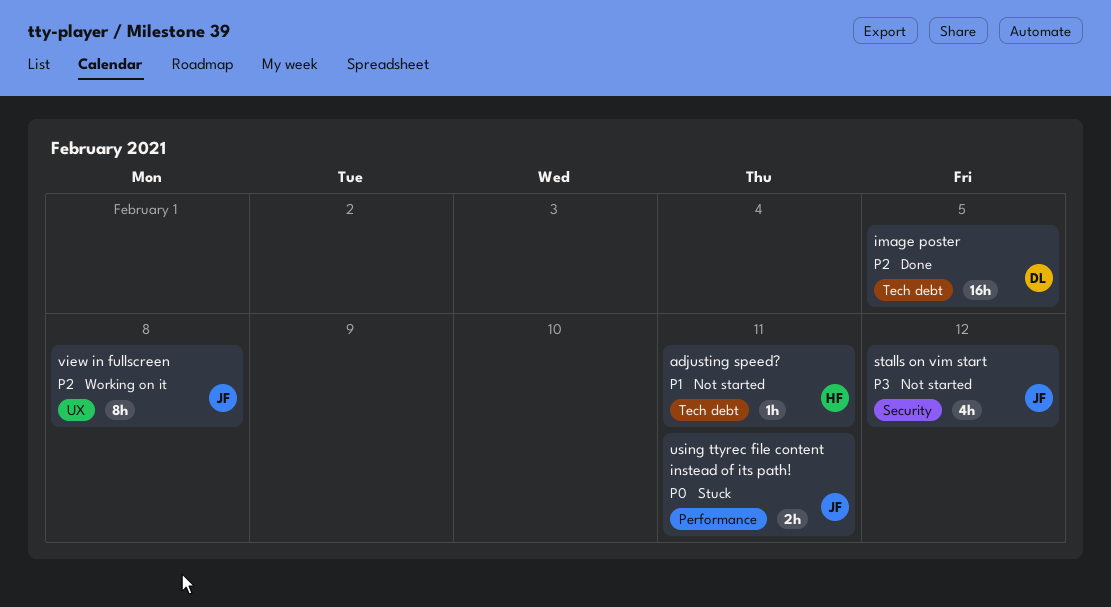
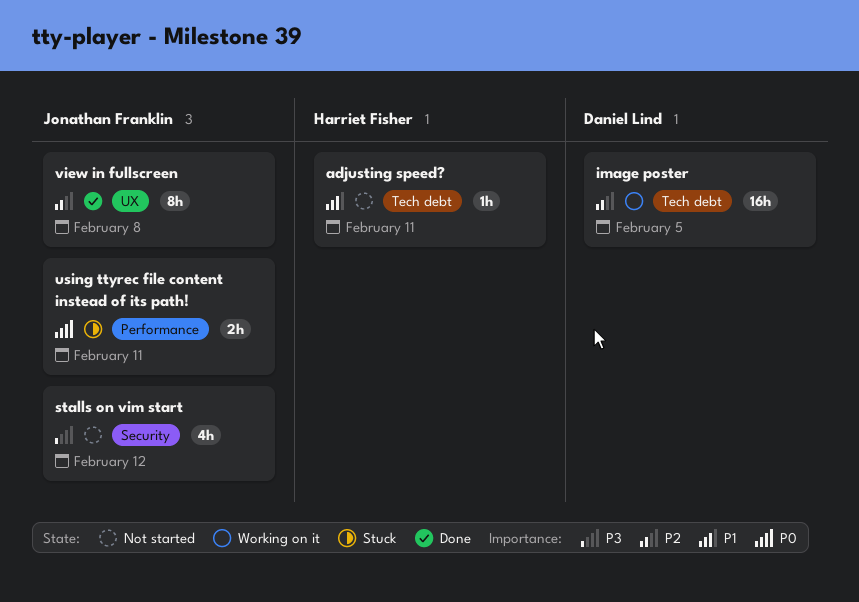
image poster, status: Done -> Working on it
view in fullscreen, status: Working on it -> Done

